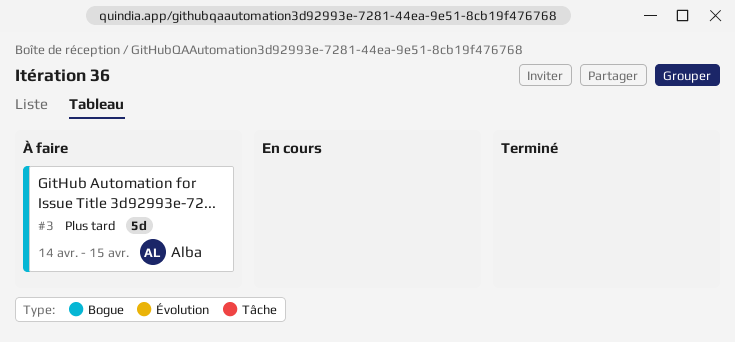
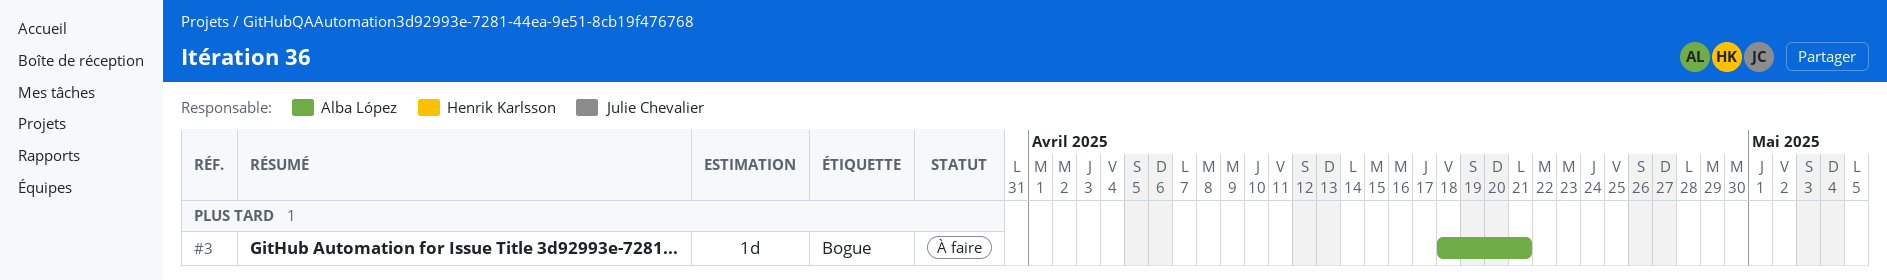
#3, estimate: 5d -> 1d
#3, start: Apr 14 -> Apr 18
#3, due: Apr 15 -> Apr 21

